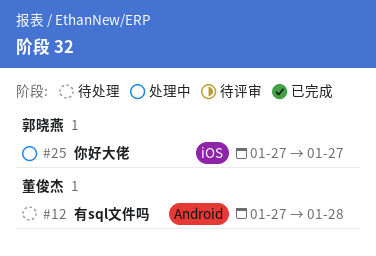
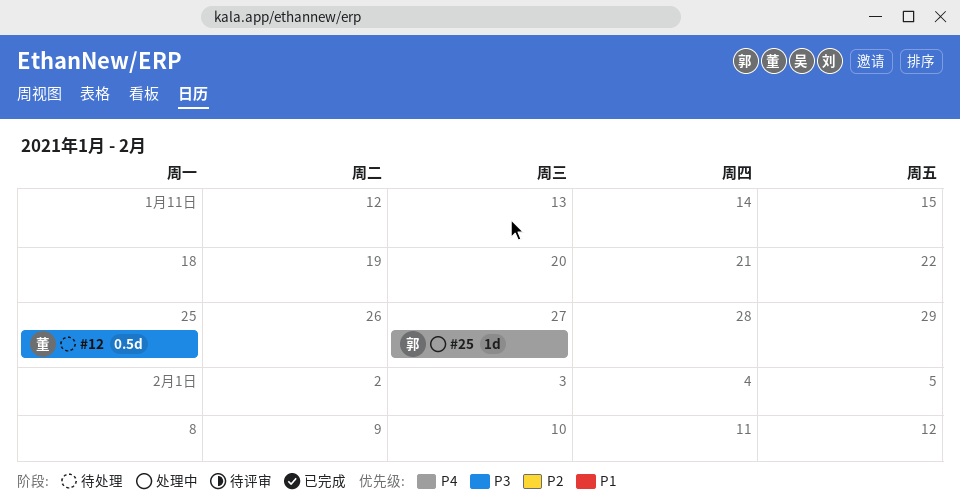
#12, start: Jan 27 -> Jan 25
#12, due: Jan 28 -> Jan 25

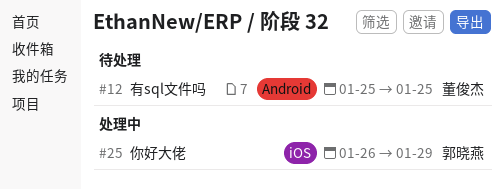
#25, start: Jan 27 -> Jan 26
#25, due: Jan 27 -> Jan 29

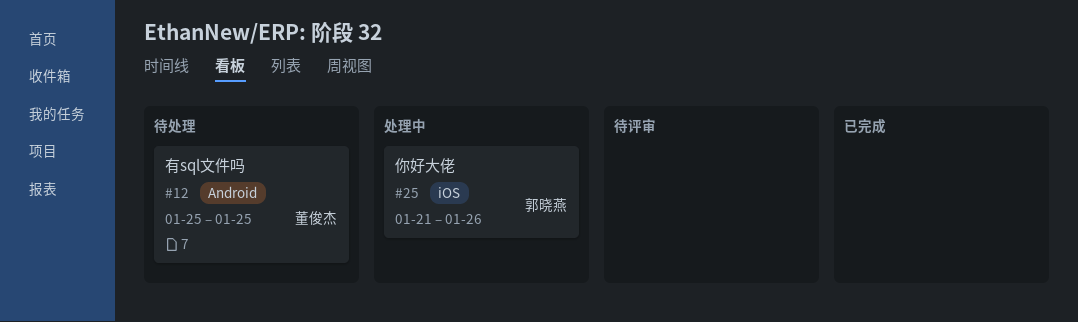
#25, start: Jan 26 -> Jan 21
#25, due: Jan 29 -> Jan 26

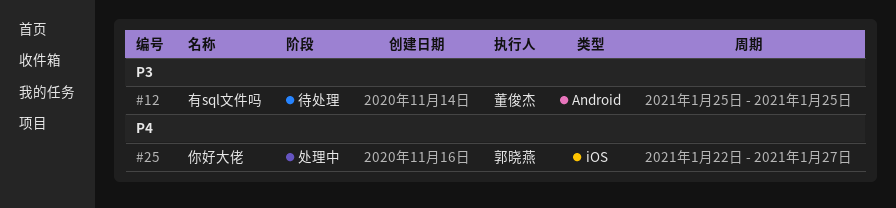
#25, start: Jan 21 -> Jan 22
#25, due: Jan 26 -> Jan 27

